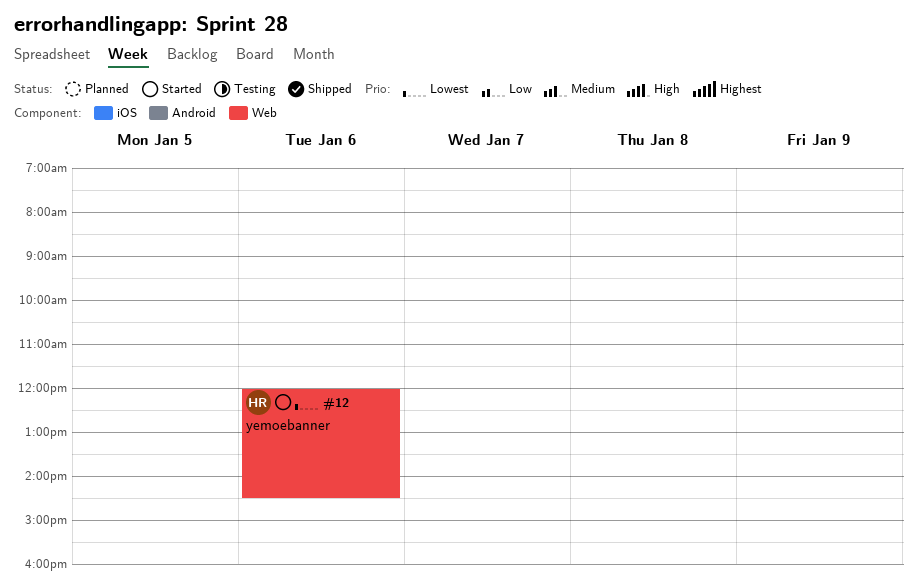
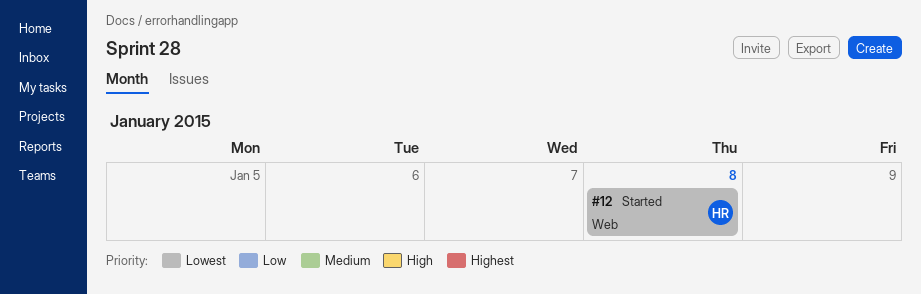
#12, day: Jan 6 -> Jan 8

